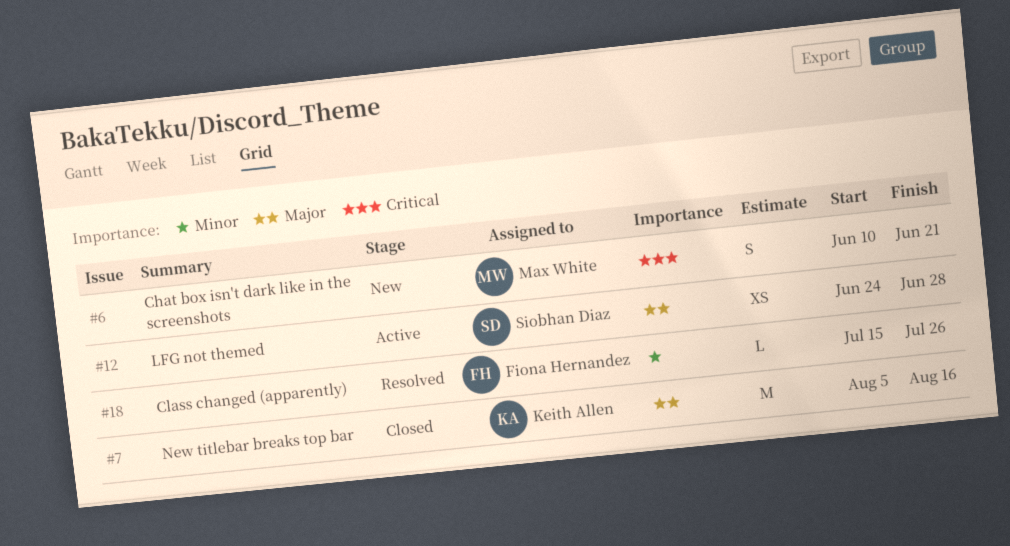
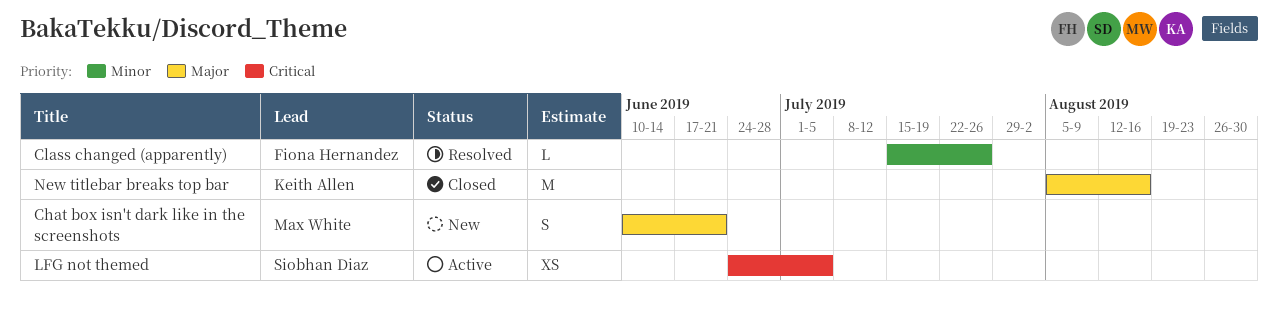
Chat box isn't dark like in the screenshots, priority: Critical -> Major
LFG not themed, priority: Major -> Critical
LFG not themed, due: Jun 28 -> Jul 5

